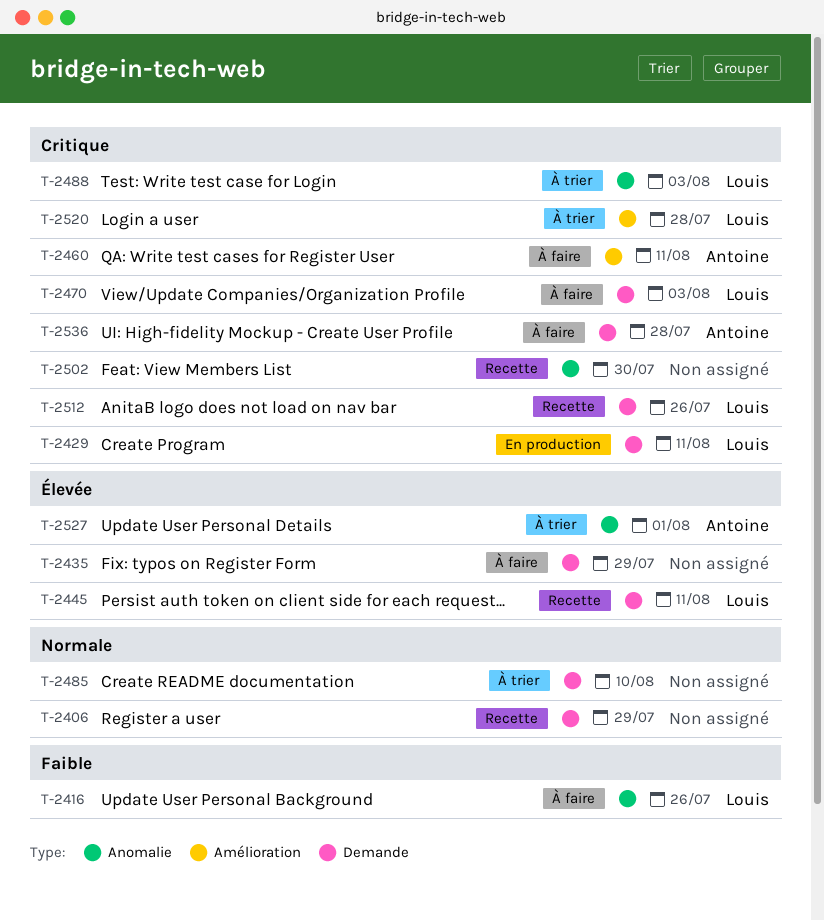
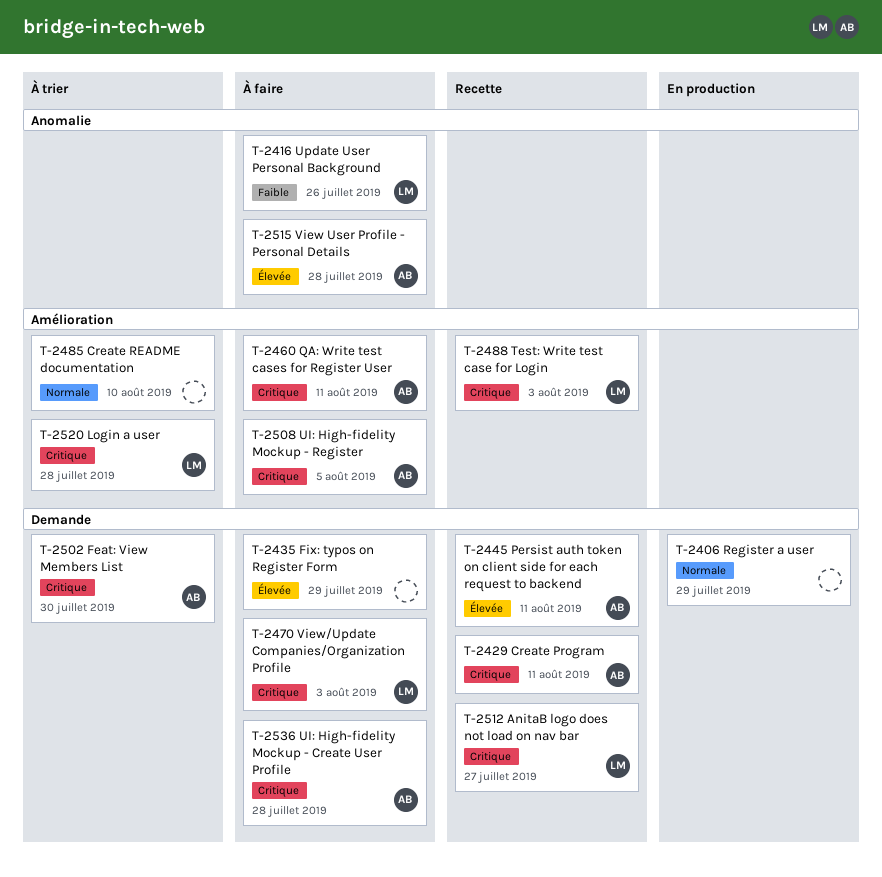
T-2406, status: Recette -> En production
T-2429, status: En production -> Recette
T-2429, owner: Louis -> Antoine
T-2445, owner: Louis -> Antoine
T-2485, label: Demande -> Amélioration
T-2488, status: À trier -> Recette
T-2488, label: Anomalie -> Amélioration
T-2502, status: Recette -> À trier
T-2502, owner: none -> Antoine
T-2502, label: Anomalie -> Demande
T-2508: none -> present
T-2512, due: Jul 26 -> Jul 27
T-2515: none -> present
T-2527: present -> none

